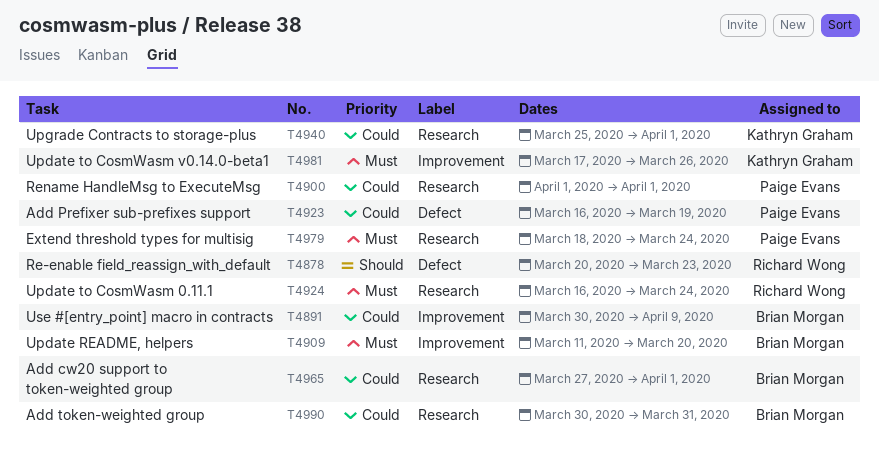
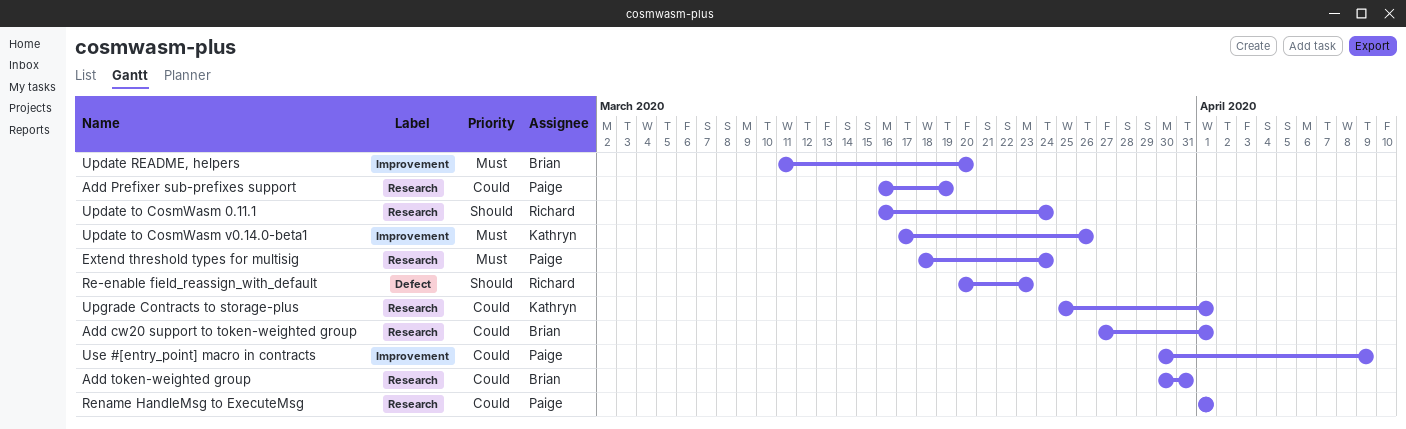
Add Prefixer sub-prefixes support, label: Defect -> Research
Update to CosmWasm 0.11.1, priority: Must -> Should
Use #[entry_point] macro in contracts, owner: Brian Morgan -> Paige Evans

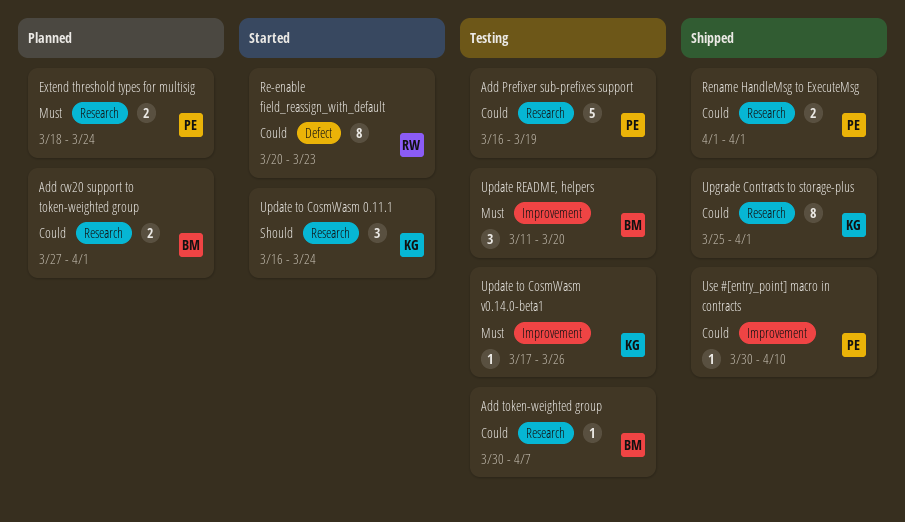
Add token-weighted group, due: Mar 31 -> Apr 7
Re-enable field_reassign_with_default, priority: Should -> Could
Update to CosmWasm 0.11.1, owner: Richard -> Kathryn
Use #[entry_point] macro in contracts, due: Apr 9 -> Apr 10

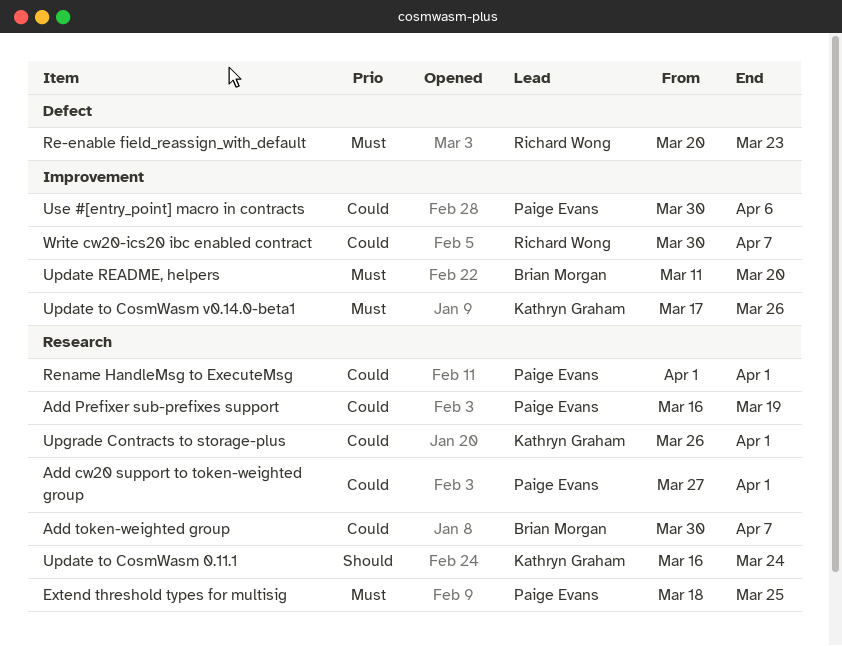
Add cw20 support to token-weighted group, owner: Brian Morgan -> Paige Evans
Extend threshold types for multisig, due: Mar 24 -> Mar 25
Re-enable field_reassign_with_default, priority: Could -> Must
Upgrade Contracts to storage-plus, start: Mar 25 -> Mar 26
Use #[entry_point] macro in contracts, due: Apr 10 -> Apr 6
Write cw20-ics20 ibc enabled contract: none -> present

